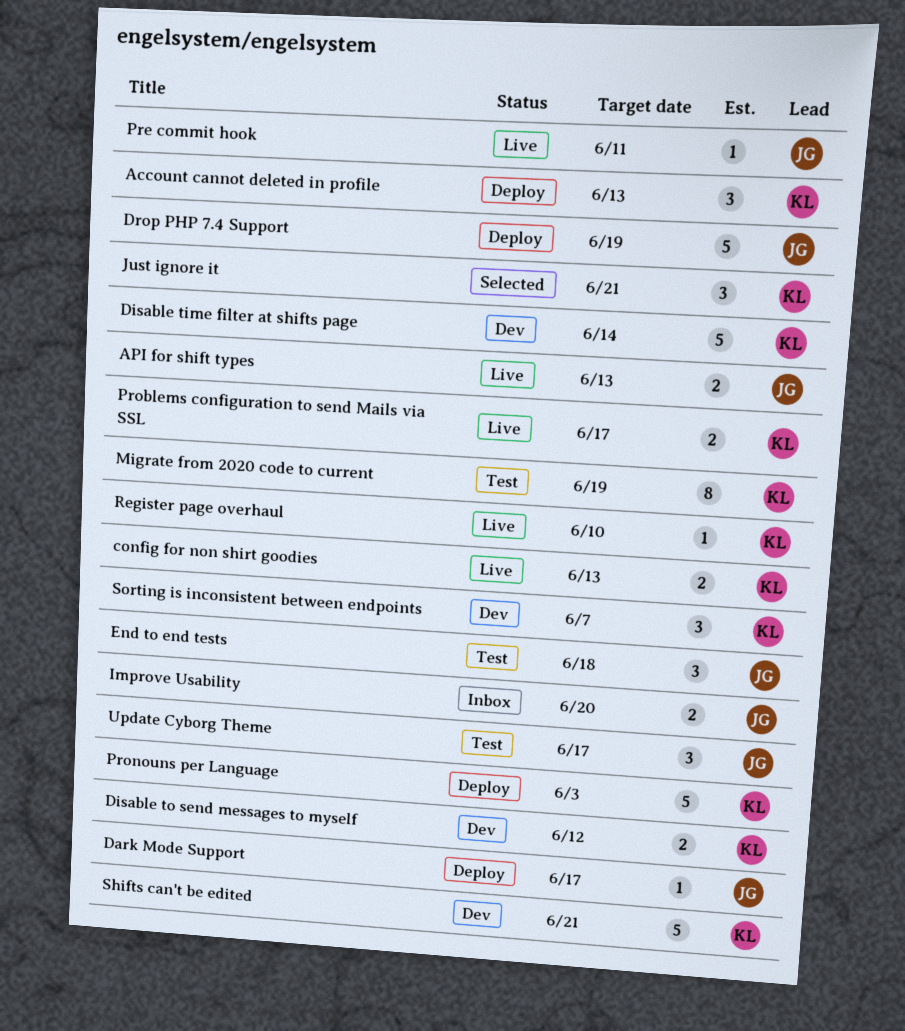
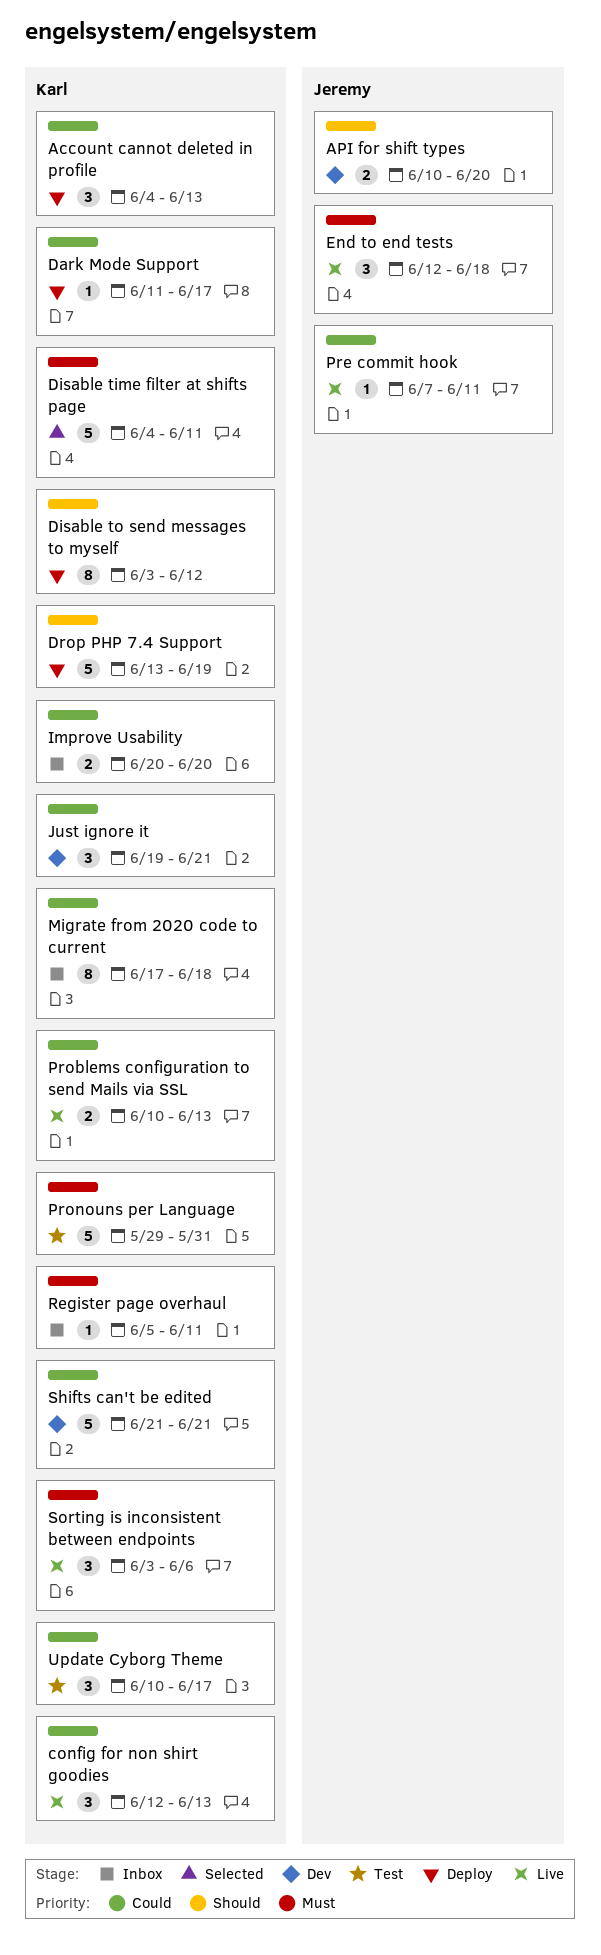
API for shift types, status: Live -> Dev
API for shift types, due: Jun 13 -> Jun 20
config for non shirt goodies, estimate: 2 -> 3
Dark Mode Support, owner: Jeremy -> Karl
Disable time filter at shifts page, status: Dev -> Selected
Disable time filter at shifts page, due: Jun 14 -> Jun 11
Disable to send messages to myself, status: Dev -> Deploy
Disable to send messages to myself, estimate: 2 -> 8
Drop PHP 7.4 Support, owner: Jeremy -> Karl
End to end tests, status: Test -> Live
Improve Usability, owner: Jeremy -> Karl
Just ignore it, status: Selected -> Dev
Migrate from 2020 code to current, status: Test -> Inbox
Migrate from 2020 code to current, due: Jun 19 -> Jun 18
Problems configuration to send Mails via SSL, due: Jun 17 -> Jun 13
Pronouns per Language, status: Deploy -> Test
Pronouns per Language, due: Jun 3 -> May 31
Register page overhaul, status: Live -> Inbox
Register page overhaul, due: Jun 10 -> Jun 11
Sorting is inconsistent between endpoints, status: Dev -> Live
Sorting is inconsistent between endpoints, due: Jun 7 -> Jun 6
Update Cyborg Theme, owner: Jeremy -> Karl

